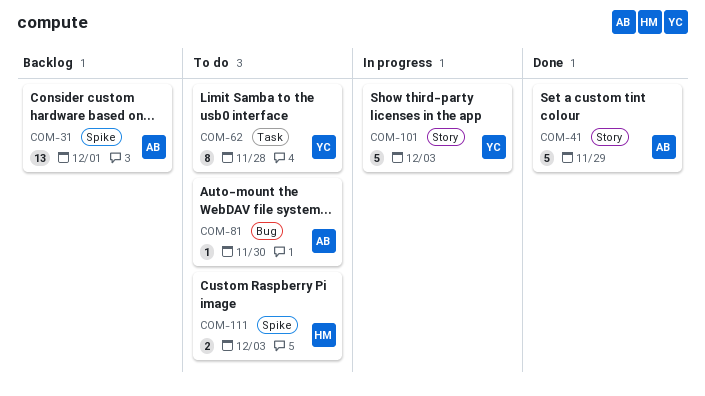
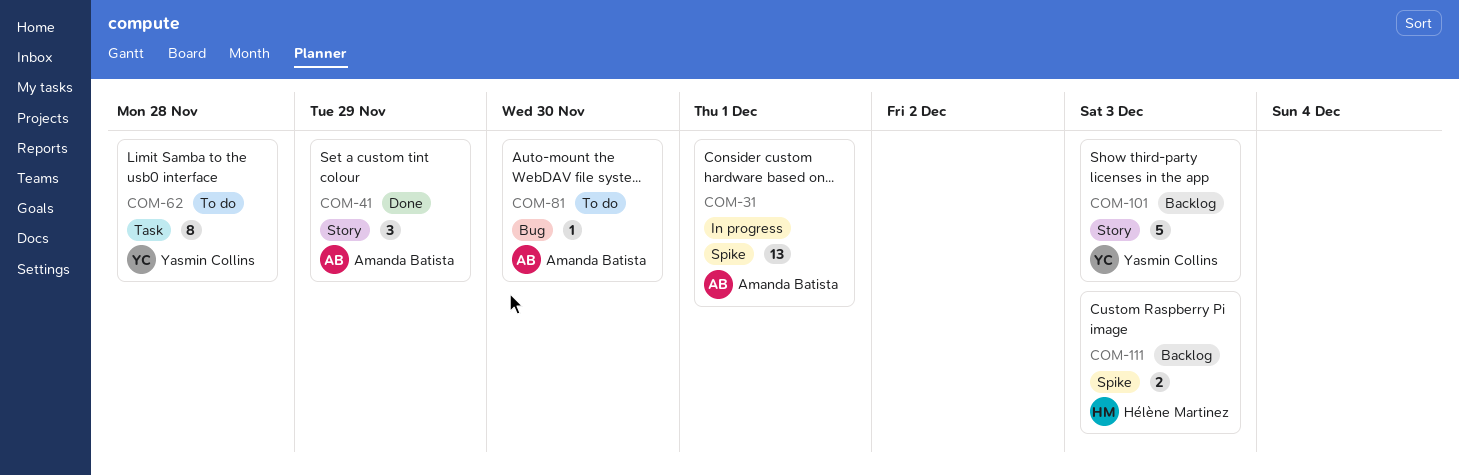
COM-31, status: Backlog -> In progress
COM-41, estimate: 5 -> 3
COM-101, status: In progress -> Backlog
COM-111, status: To do -> Backlog

